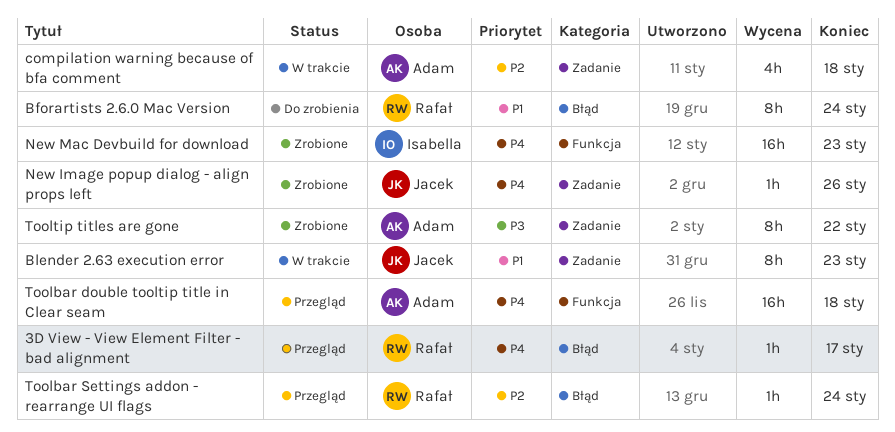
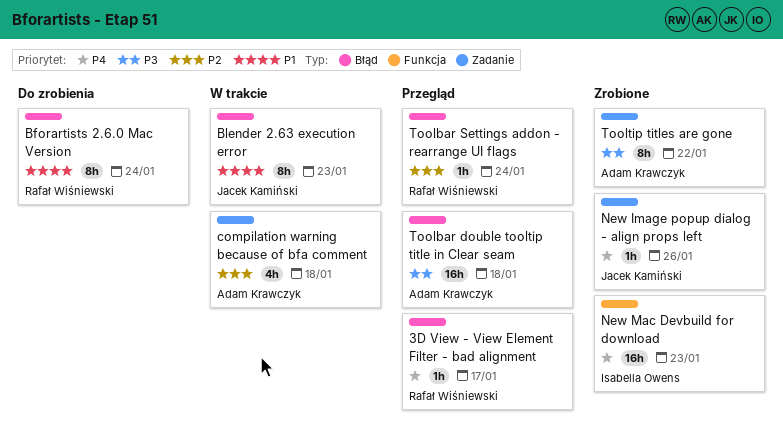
Blender 2.63 execution error, label: Zadanie -> Błąd
Toolbar double tooltip title in Clear seam, priority: P4 -> P3
Toolbar double tooltip title in Clear seam, label: Funkcja -> Błąd

